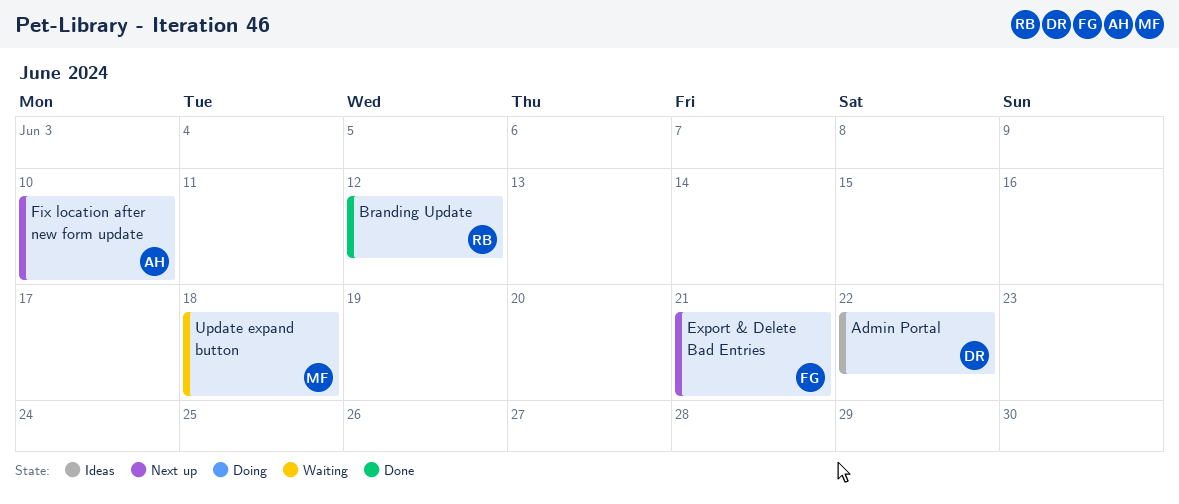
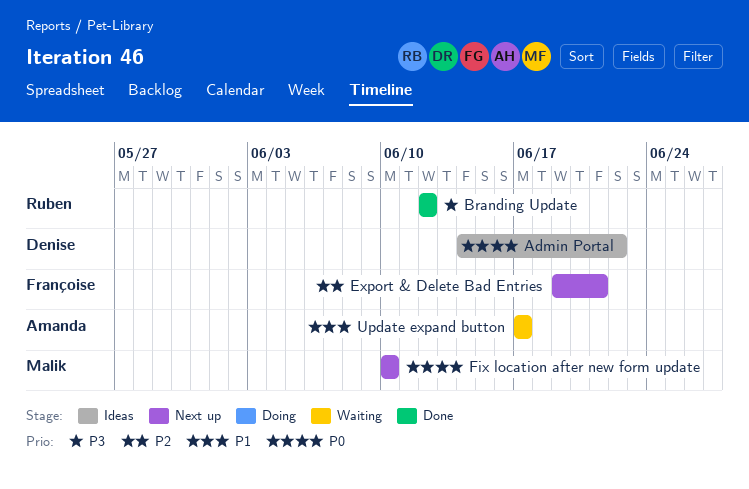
Fix location after new form update, owner: Amanda -> Malik
Update expand button, owner: Malik -> Amanda
Update expand button, due: Jun 18 -> Jun 17

